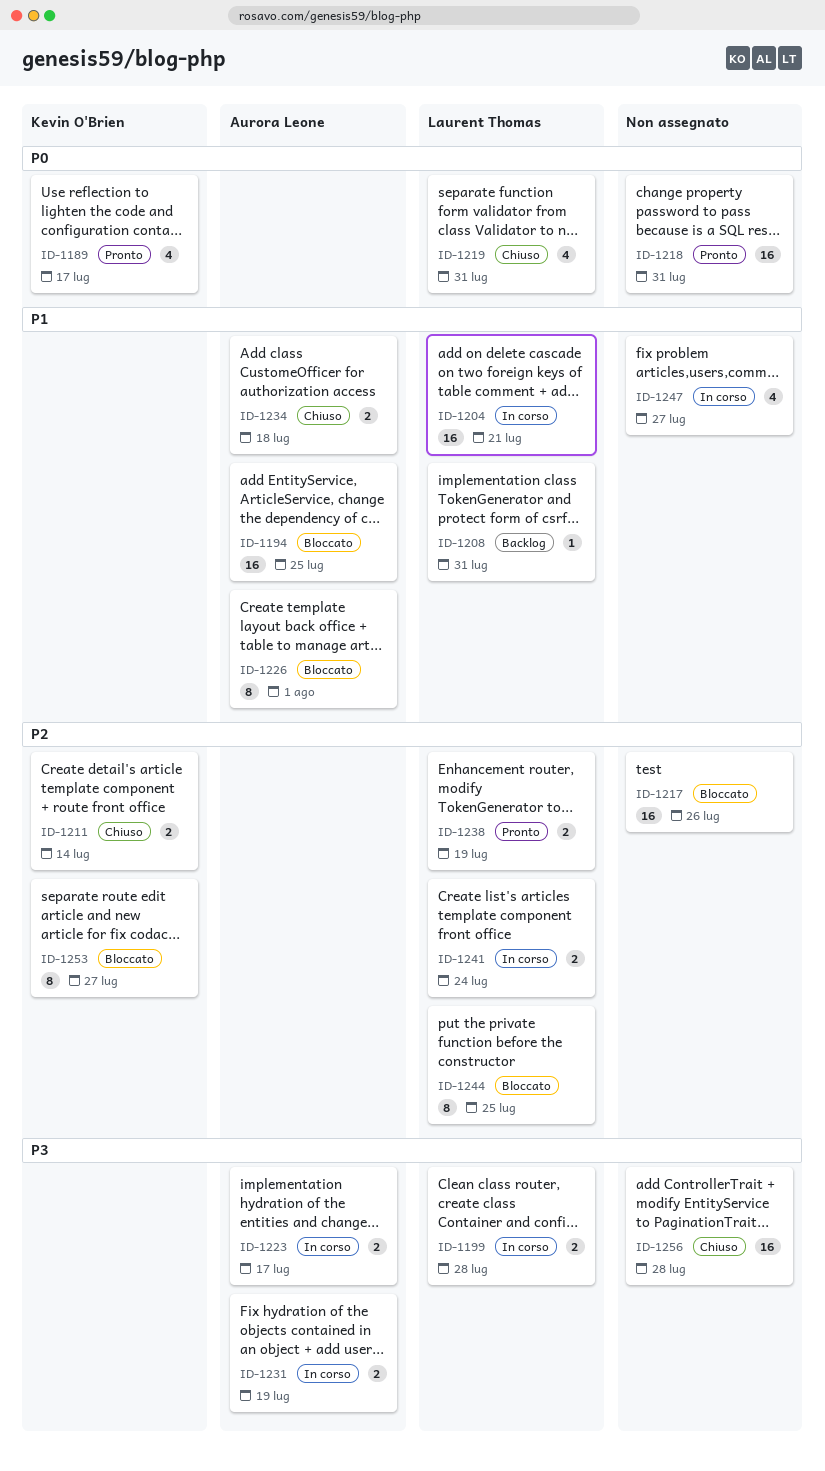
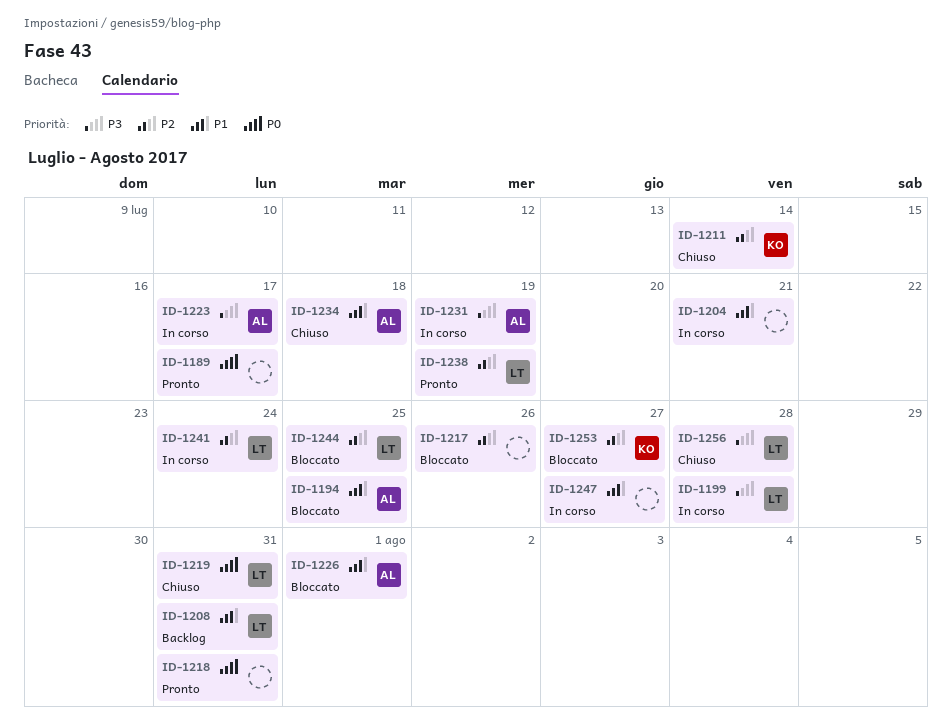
ID-1189, owner: Kevin O'Brien -> none
ID-1204, owner: Laurent Thomas -> none
ID-1256, owner: none -> Laurent Thomas

